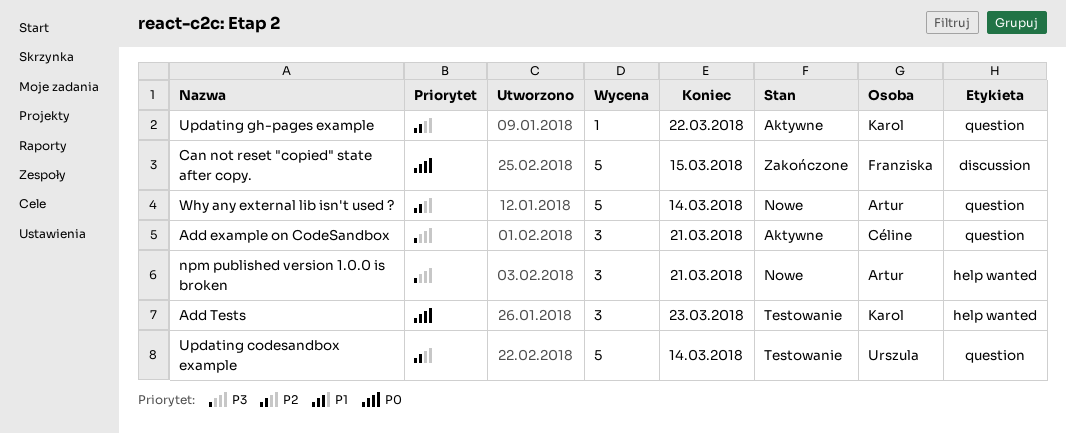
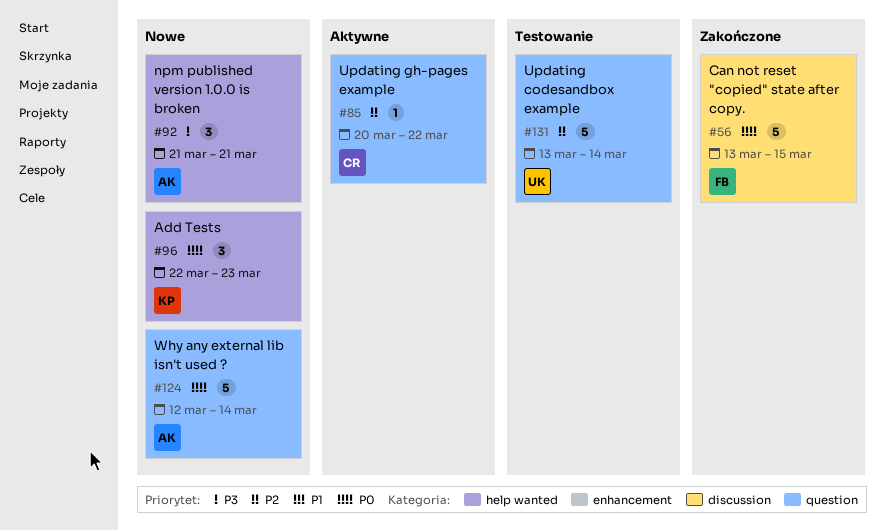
Add example on CodeSandbox: present -> none
Add Tests, status: Testowanie -> Nowe
Updating gh-pages example, owner: Karol -> Céline
Why any external lib isn't used ?, priority: P2 -> P0

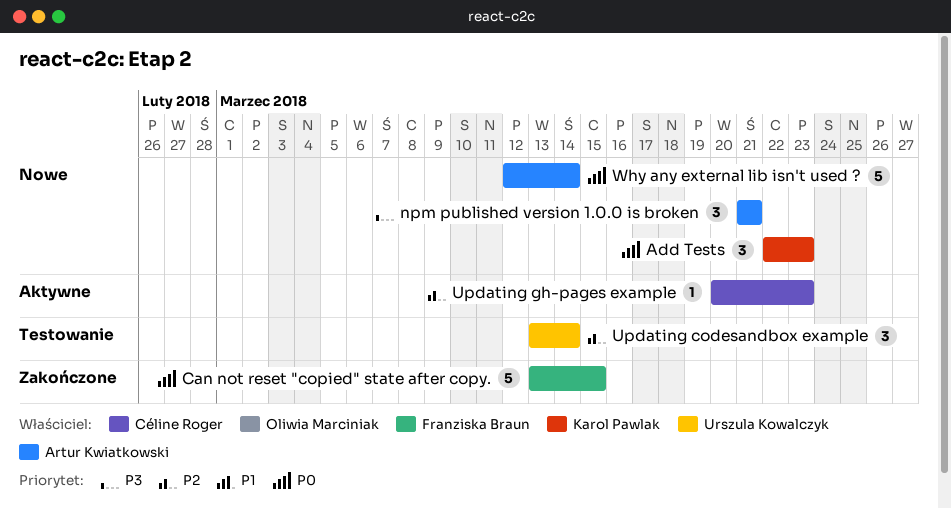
Updating codesandbox example, estimate: 5 -> 3
Updating gh-pages example, due: Mar 22 -> Mar 23

